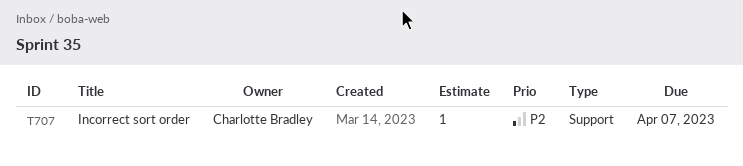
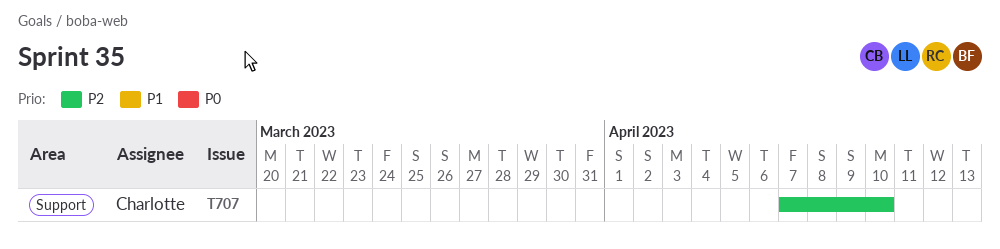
T707, due: Apr 7 -> Apr 10

